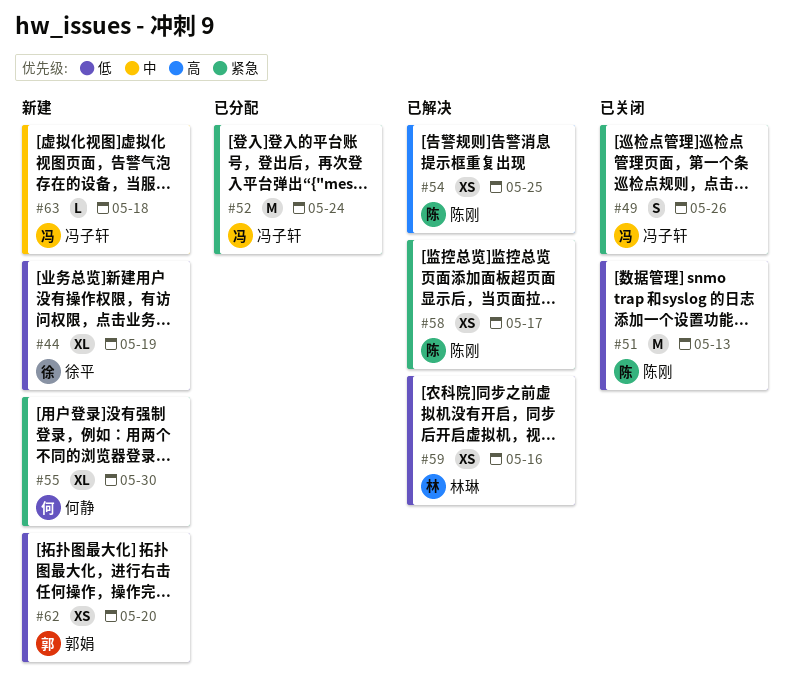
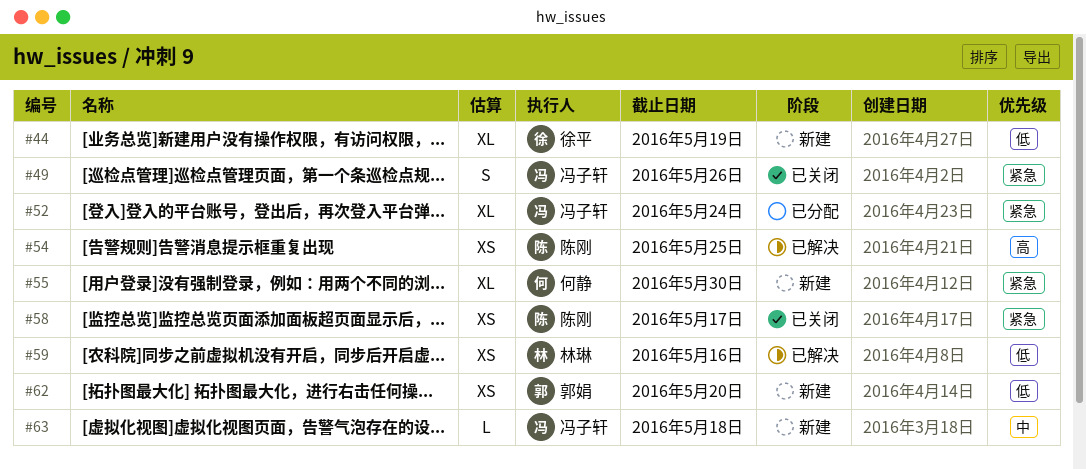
#51: present -> none
#52, estimate: M -> XL
#58, status: 已解决 -> 已关闭

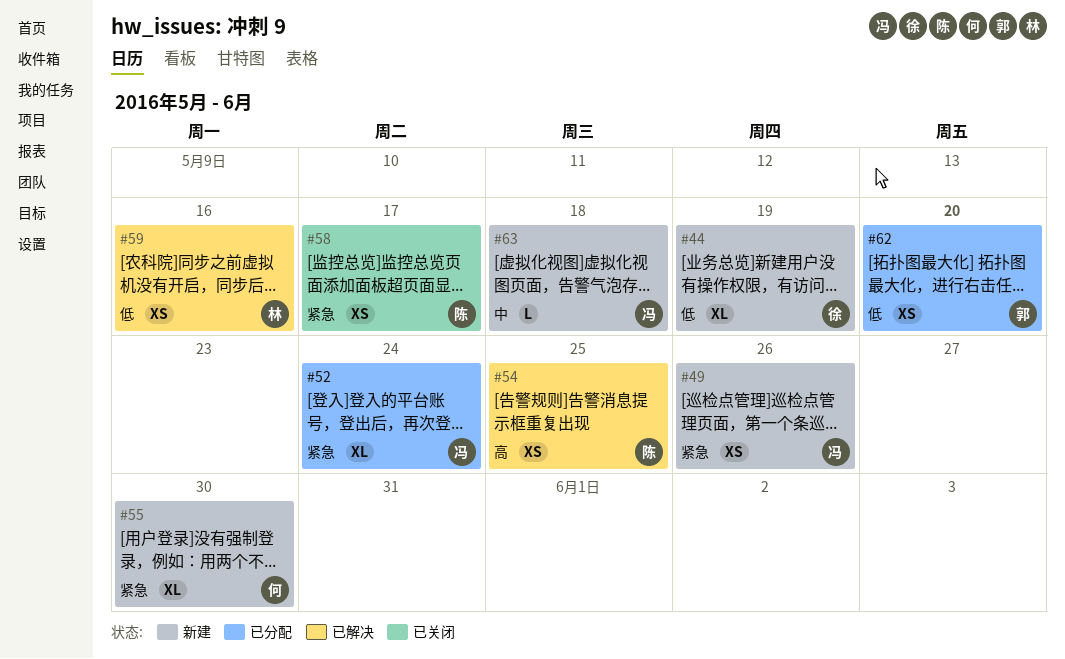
#49, status: 已关闭 -> 新建
#49, estimate: S -> XS
#62, status: 新建 -> 已分配

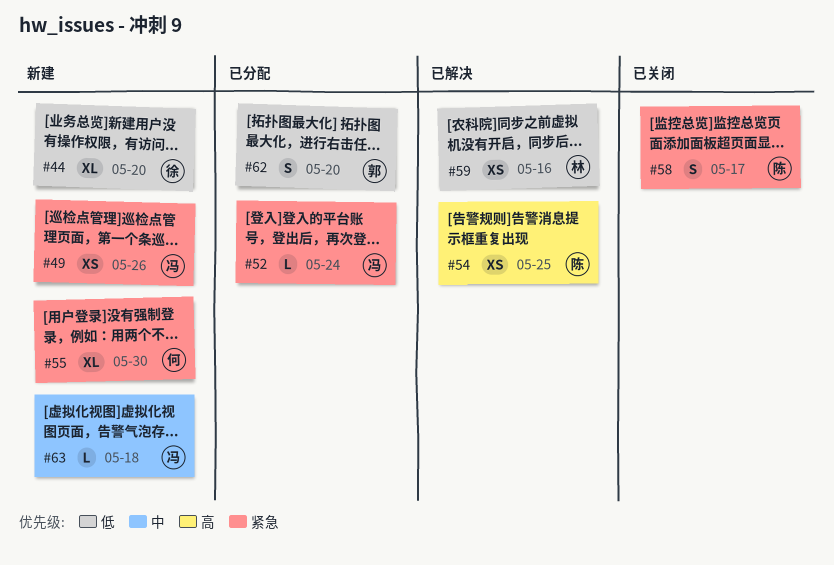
#44, due: May 19 -> May 20
#52, estimate: XL -> L
#58, estimate: XS -> S
#62, estimate: XS -> S

